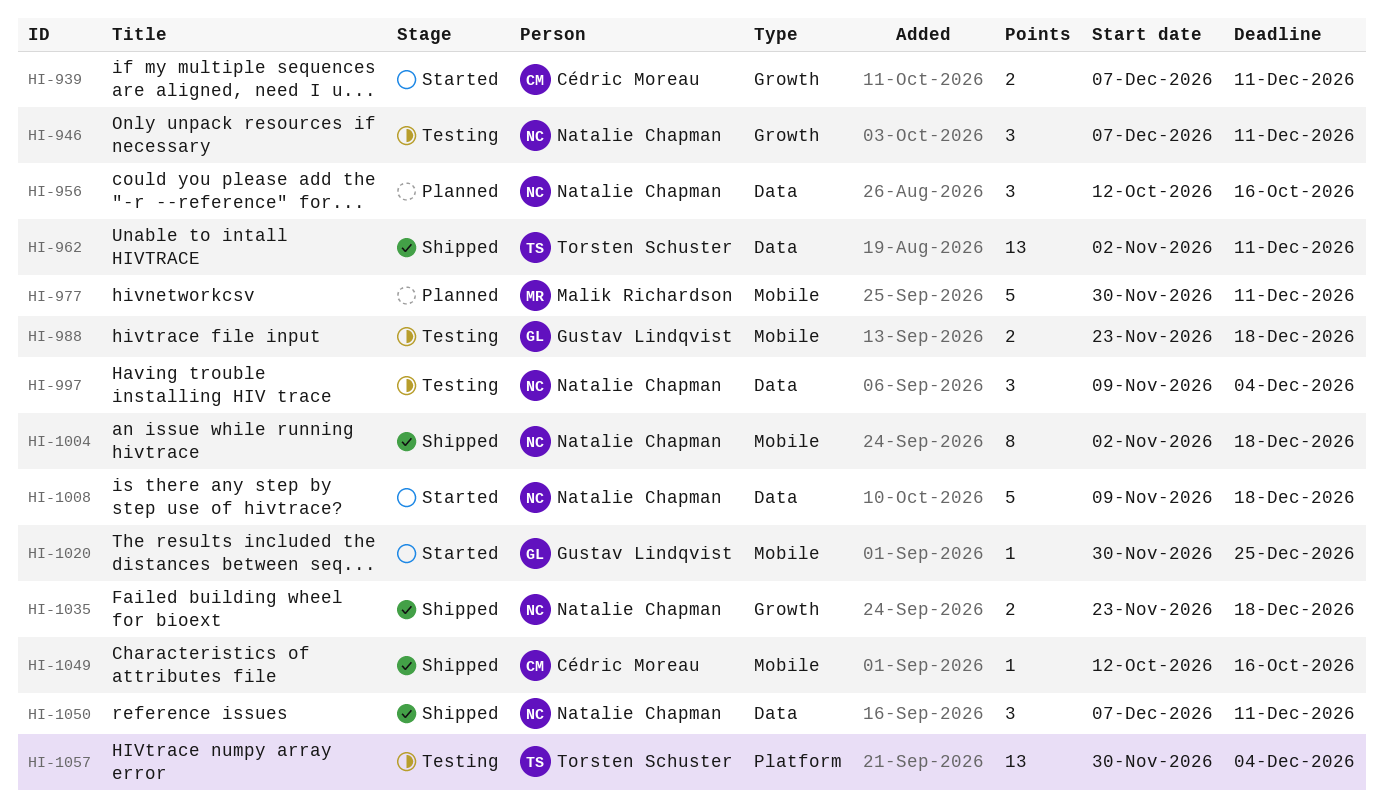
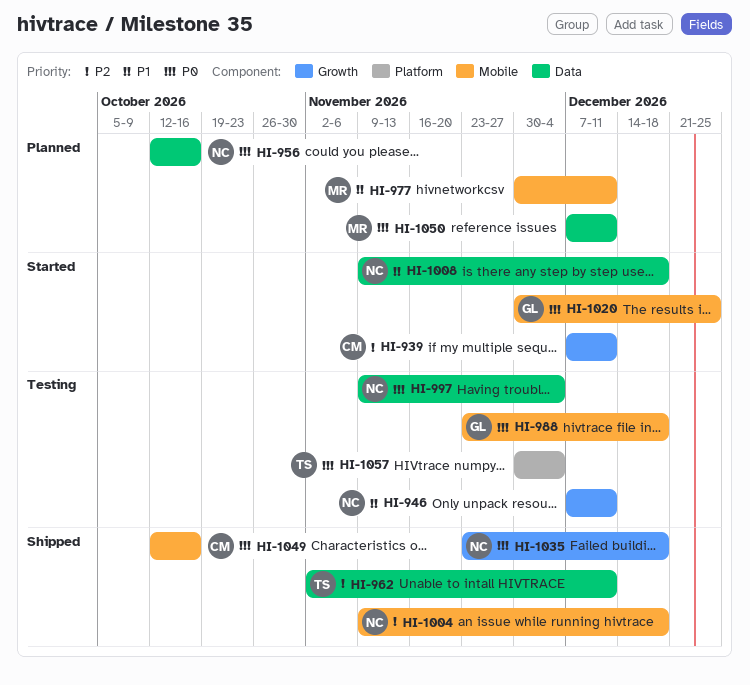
HI-1004, start: Nov 2 -> Nov 9
HI-1050, status: Shipped -> Planned
HI-1050, owner: Natalie Chapman -> Malik Richardson

